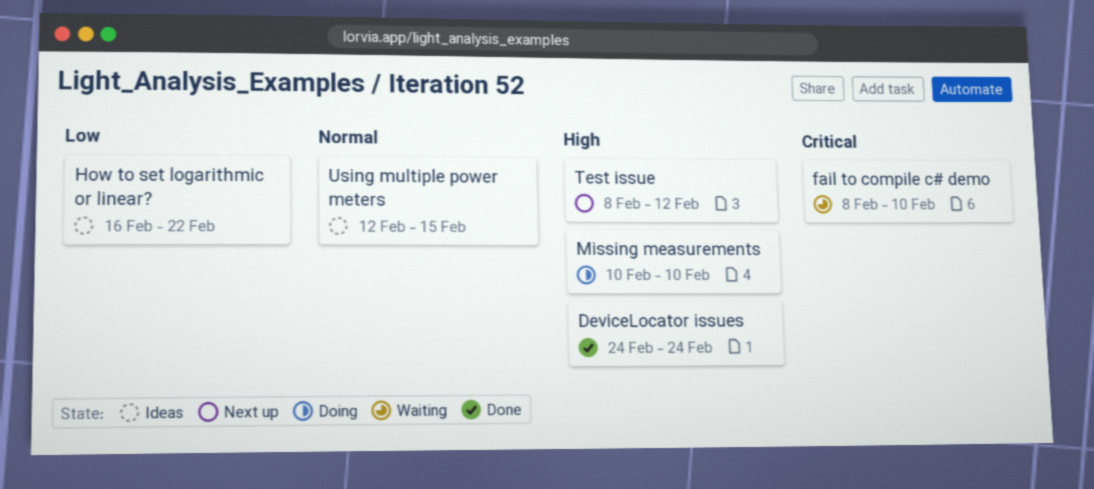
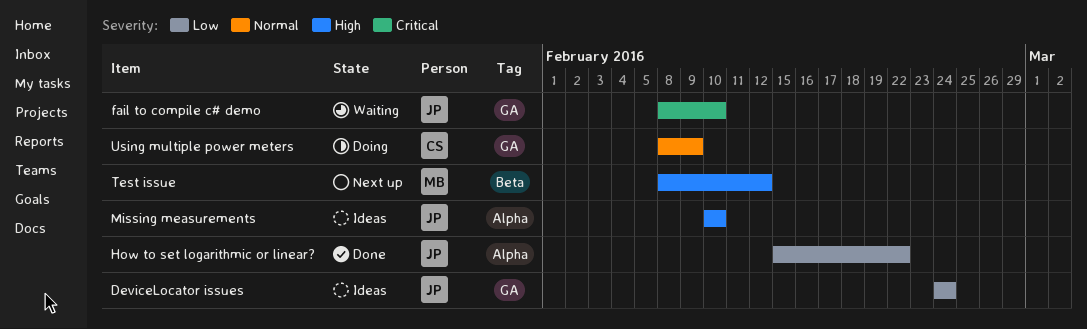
DeviceLocator issues, status: Done -> Ideas
DeviceLocator issues, priority: High -> Low
How to set logarithmic or linear?, status: Ideas -> Done
How to set logarithmic or linear?, start: Feb 16 -> Feb 15
Missing measurements, status: Doing -> Ideas
Using multiple power meters, status: Ideas -> Doing
Using multiple power meters, start: Feb 12 -> Feb 8
Using multiple power meters, due: Feb 15 -> Feb 9

